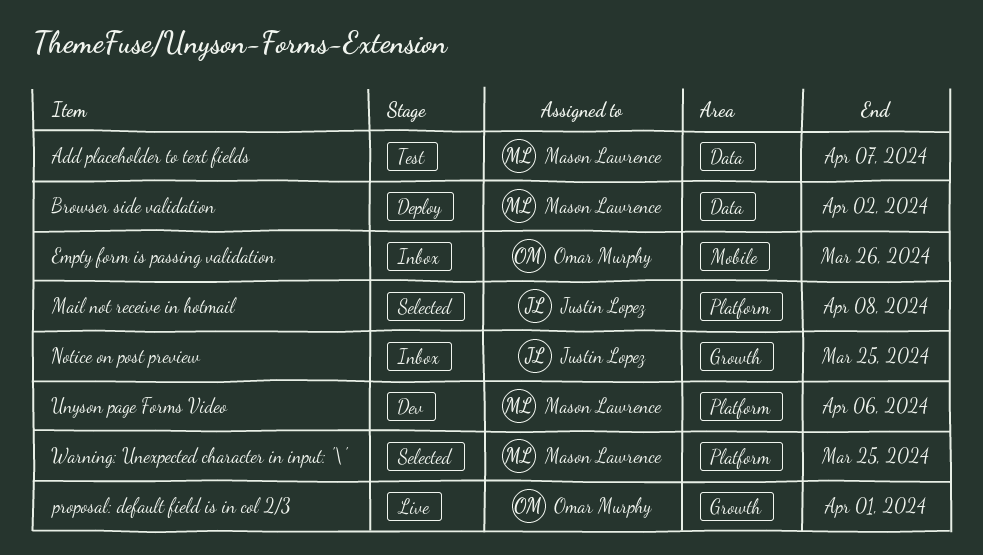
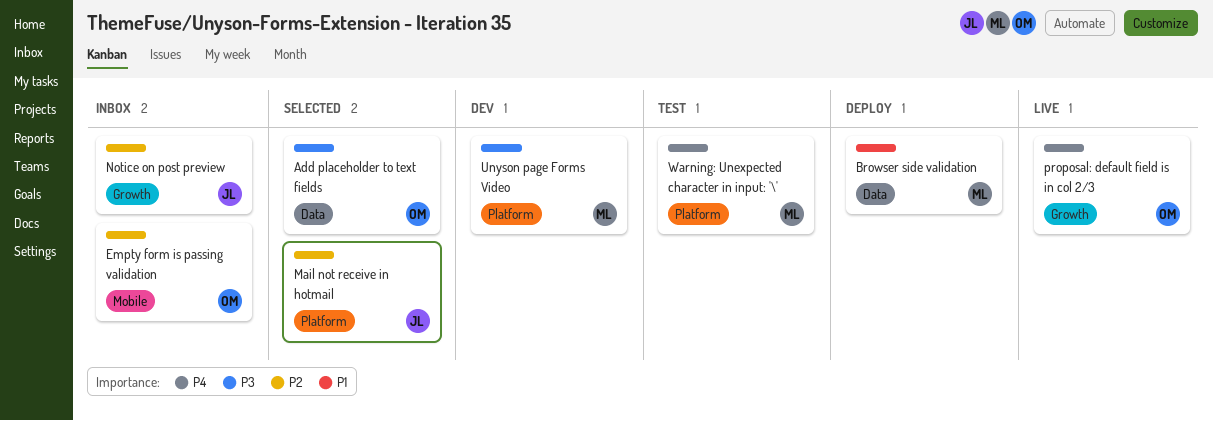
Add placeholder to text fields, status: Test -> Selected
Add placeholder to text fields, owner: Mason Lawrence -> Omar Murphy
Warning: Unexpected character in input: '\', status: Selected -> Test

